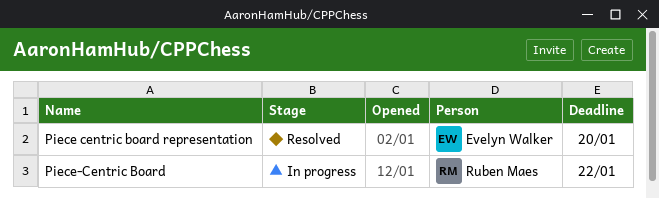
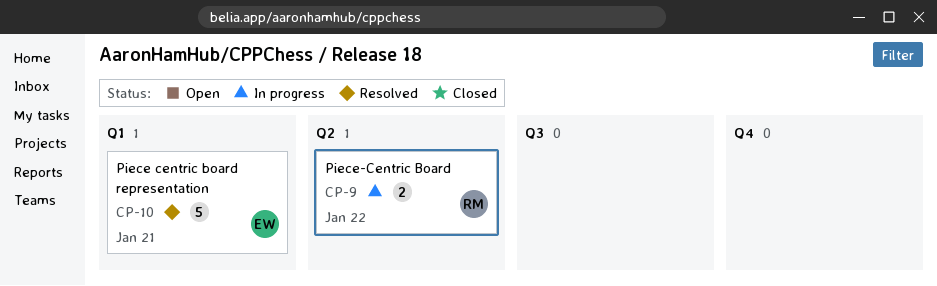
Piece centric board representation, due: Jan 20 -> Jan 21

